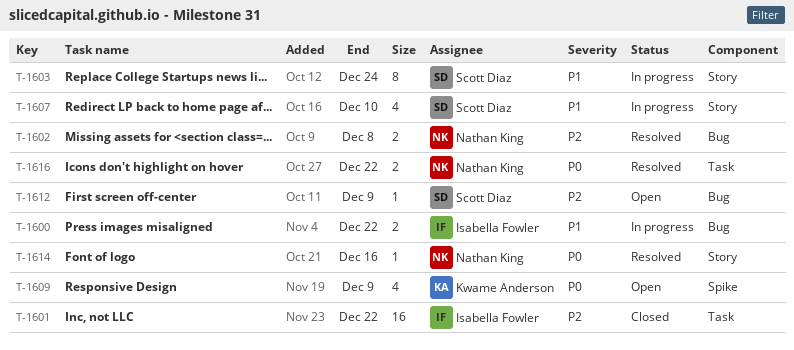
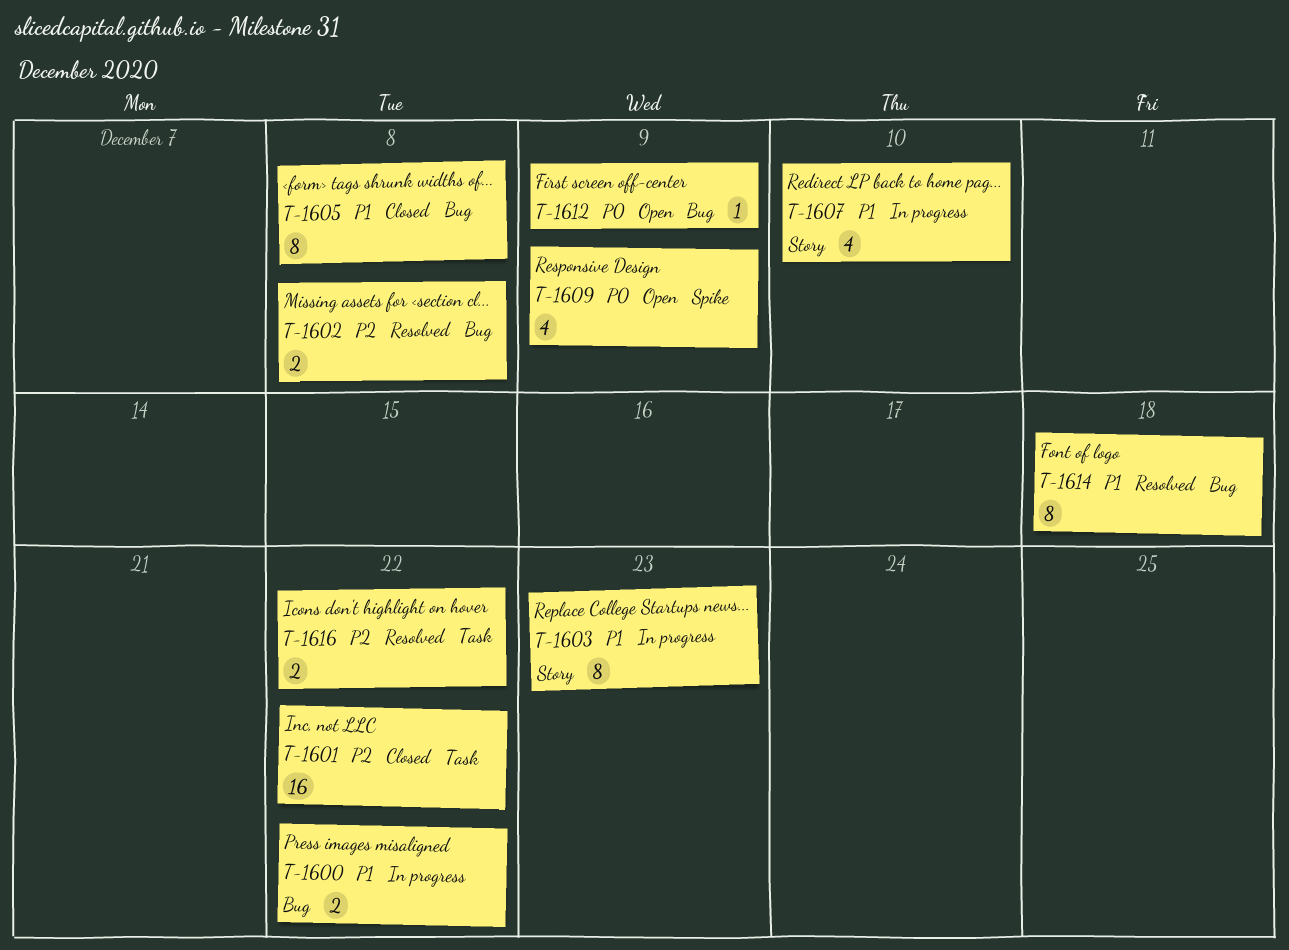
T-1603, due: Dec 24 -> Dec 23
T-1605: none -> present
T-1612, priority: P2 -> P0
T-1614, priority: P0 -> P1
T-1614, label: Story -> Bug
T-1614, estimate: 1 -> 8
T-1614, due: Dec 16 -> Dec 18
T-1616, priority: P0 -> P2

